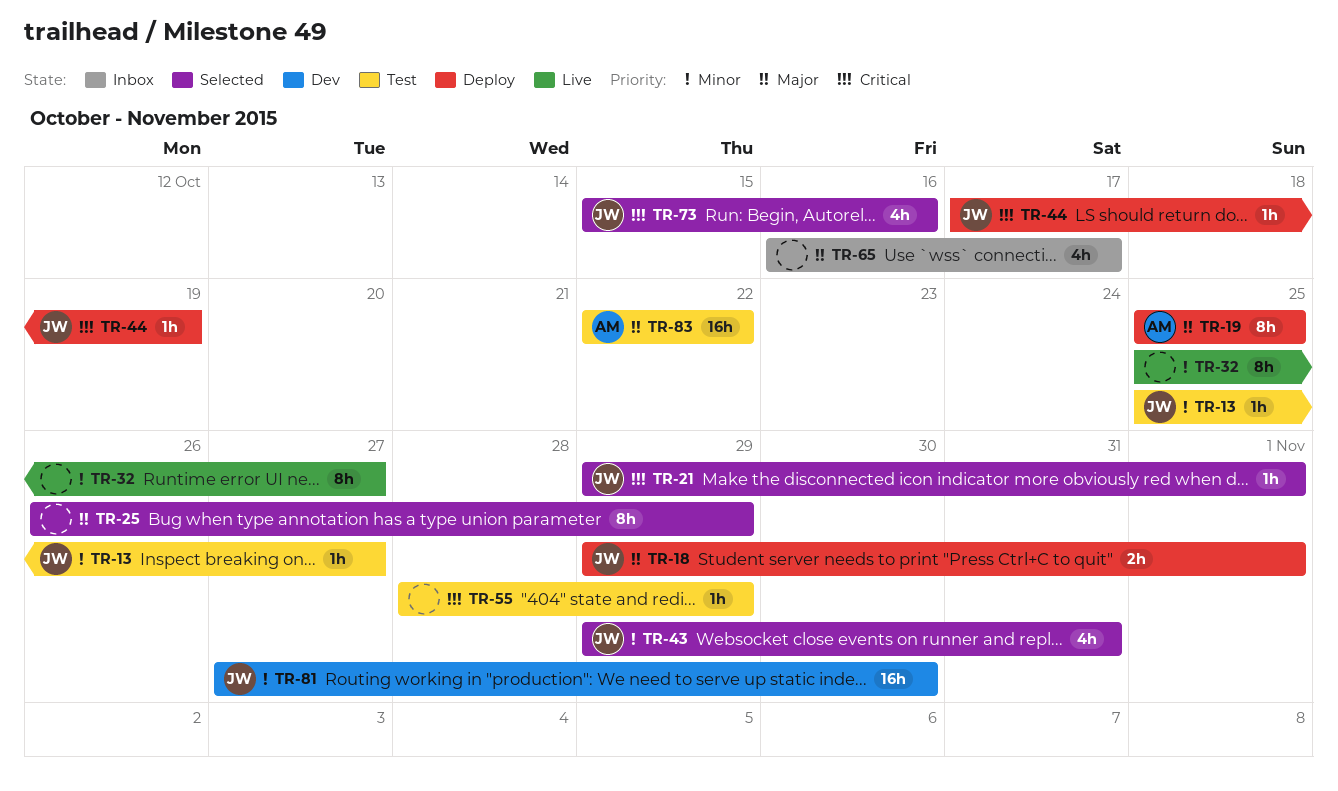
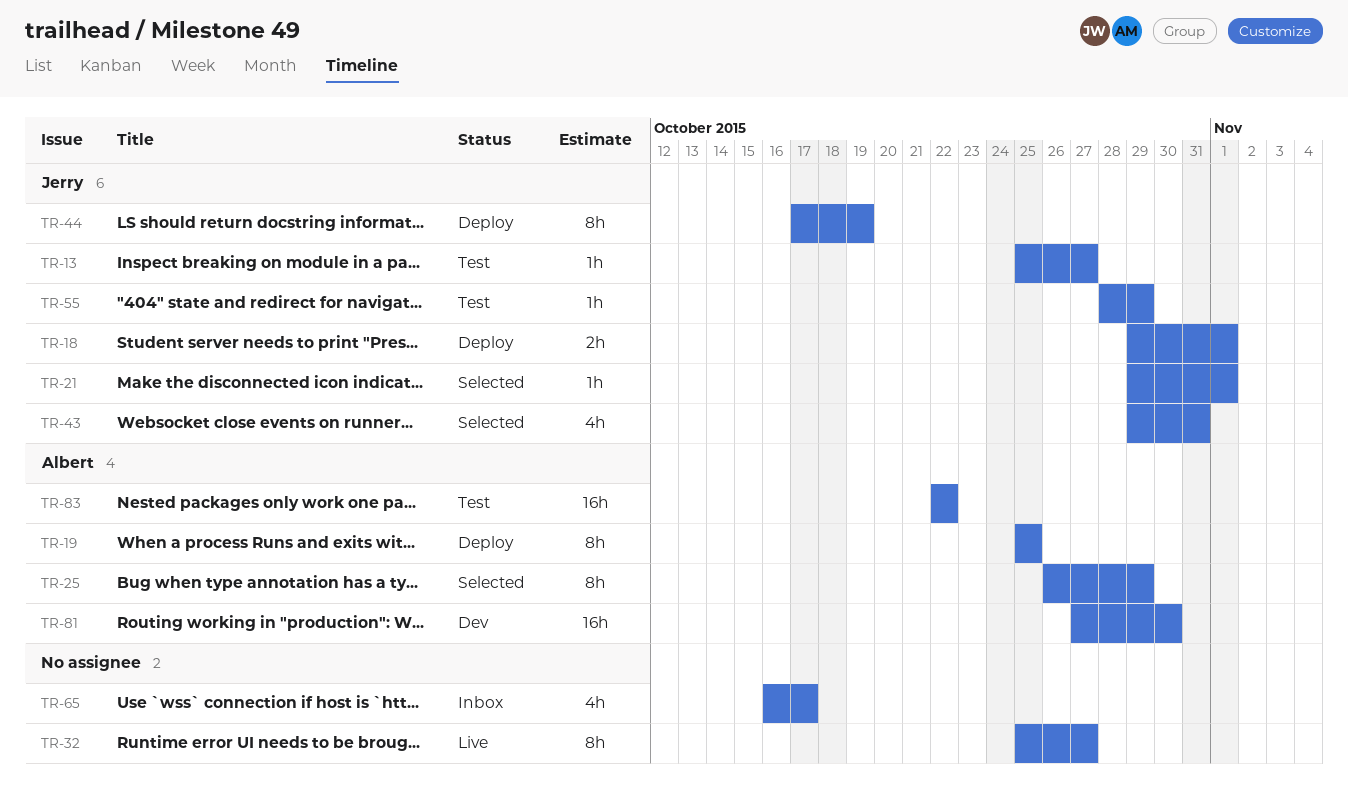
TR-25, owner: none -> Albert
TR-44, estimate: 1h -> 8h
TR-55, owner: none -> Jerry
TR-73: present -> none
TR-81, owner: Jerry -> Albert

